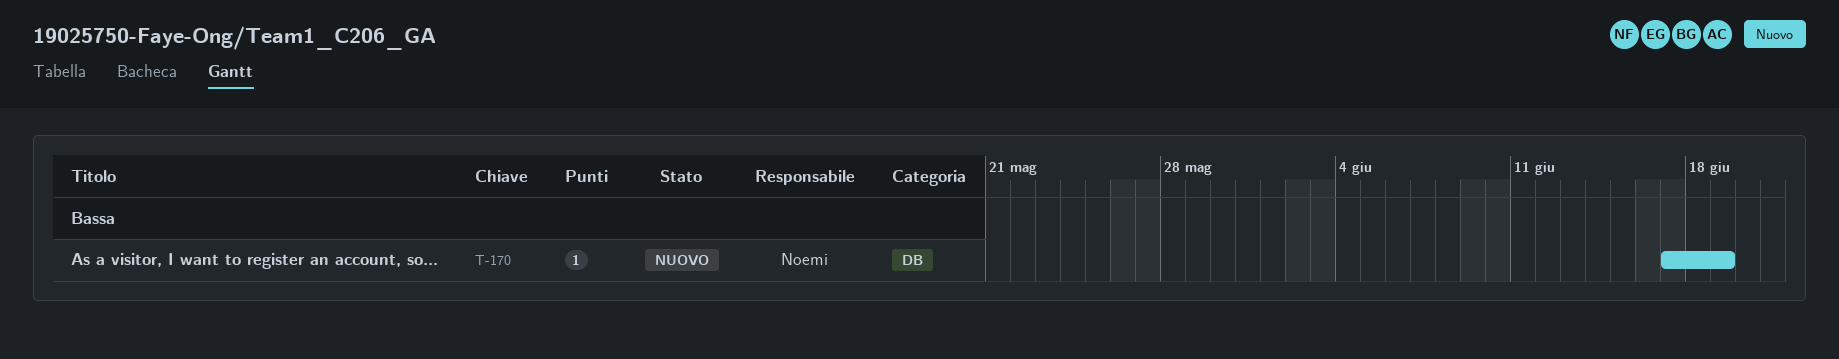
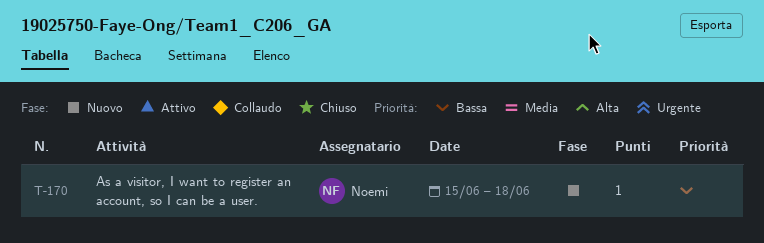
T-170, start: Jun 17 -> Jun 15
T-170, due: Jun 19 -> Jun 18

